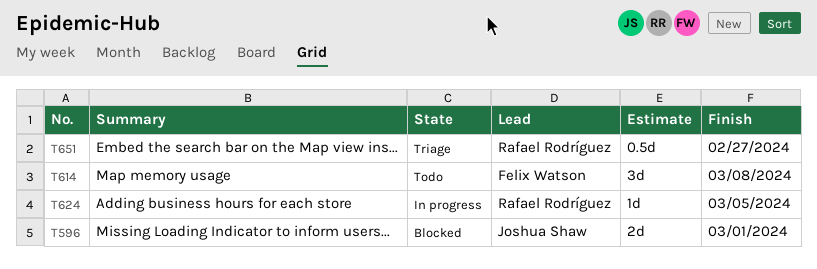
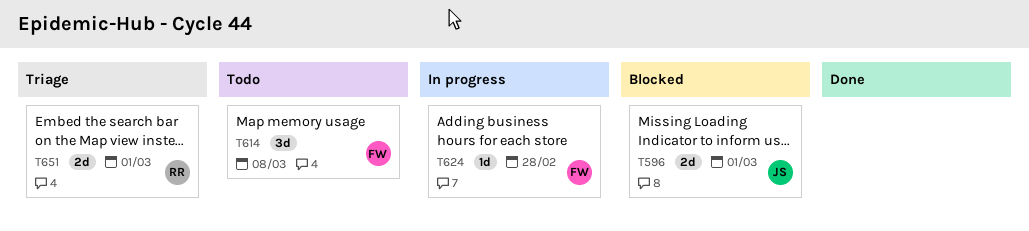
T624, owner: Rafael Rodríguez -> Felix Watson
T624, due: Mar 5 -> Feb 28
T651, estimate: 0.5d -> 2d
T651, due: Feb 27 -> Mar 1

